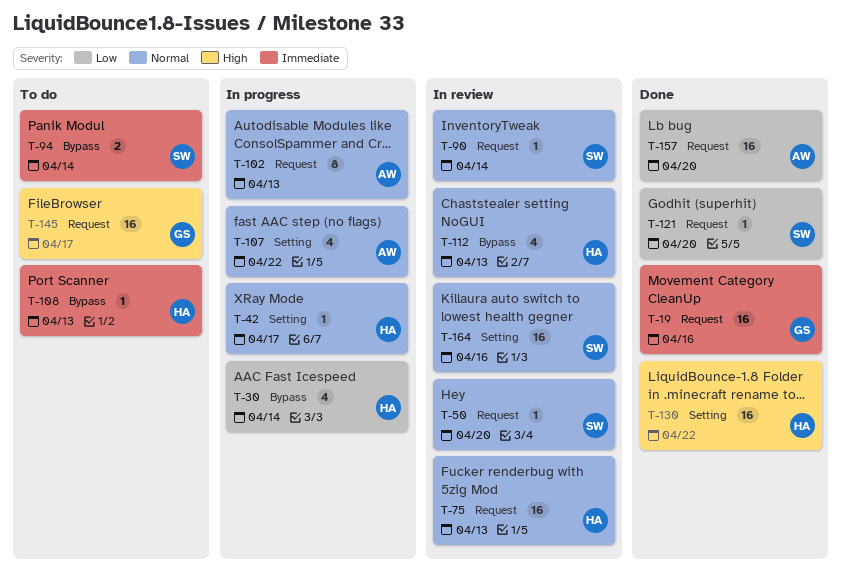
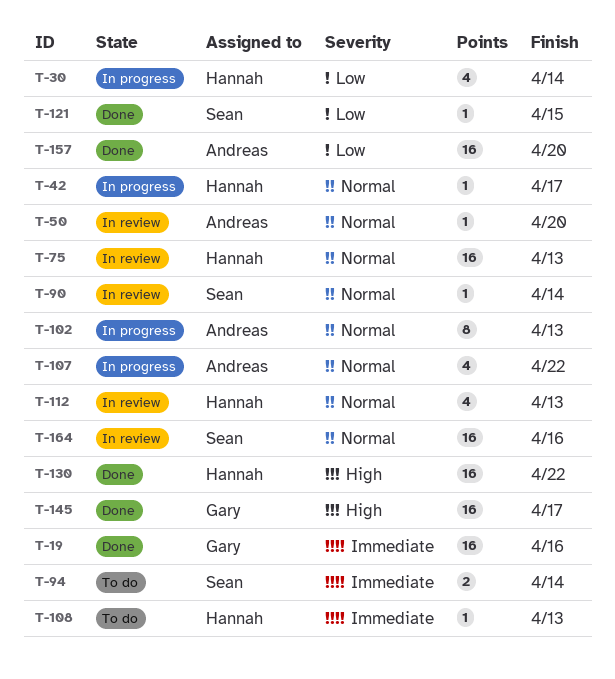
T-50, owner: Sean -> Andreas
T-121, due: Apr 20 -> Apr 15
T-145, status: To do -> Done

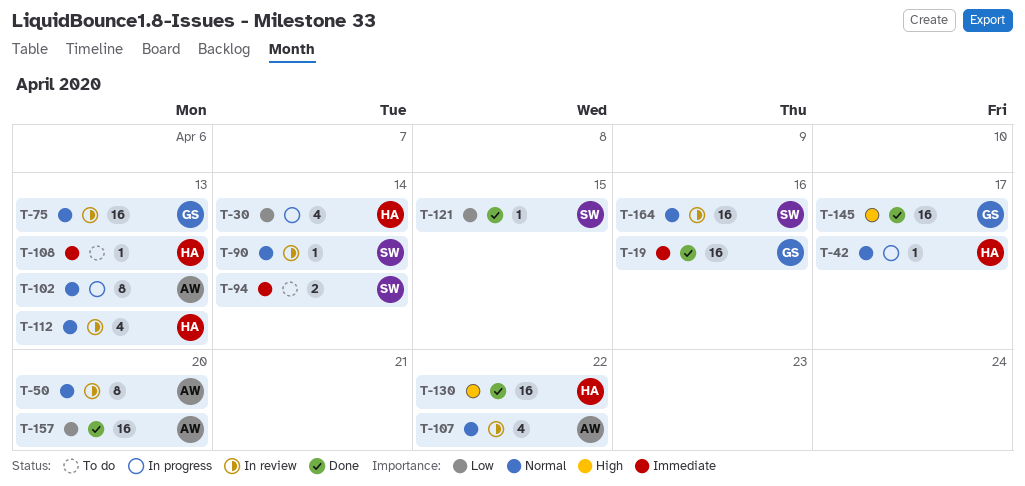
T-50, estimate: 1 -> 8
T-75, owner: Hannah -> Gary
T-107, status: In progress -> In review

